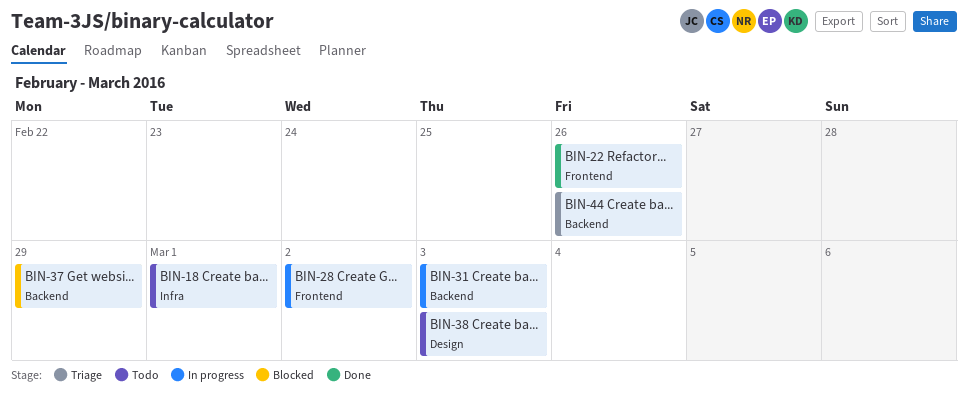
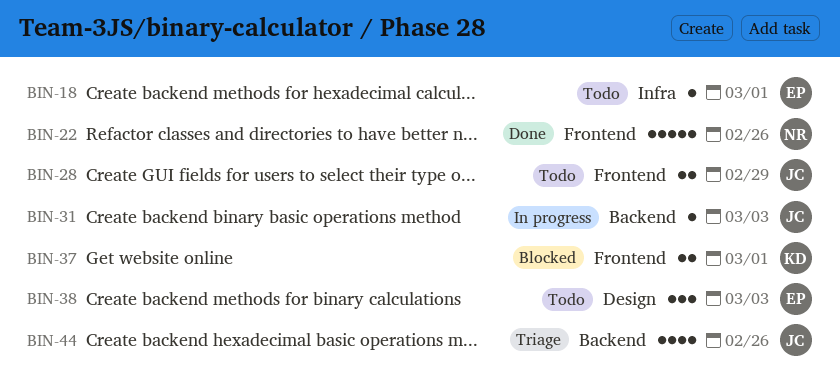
BIN-28, status: In progress -> Todo
BIN-28, due: Mar 2 -> Feb 29
BIN-37, label: Backend -> Frontend
BIN-37, due: Feb 29 -> Mar 1

